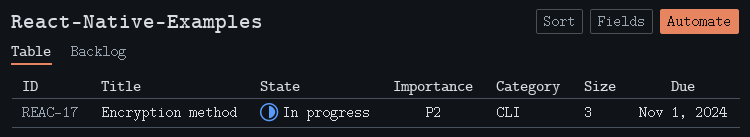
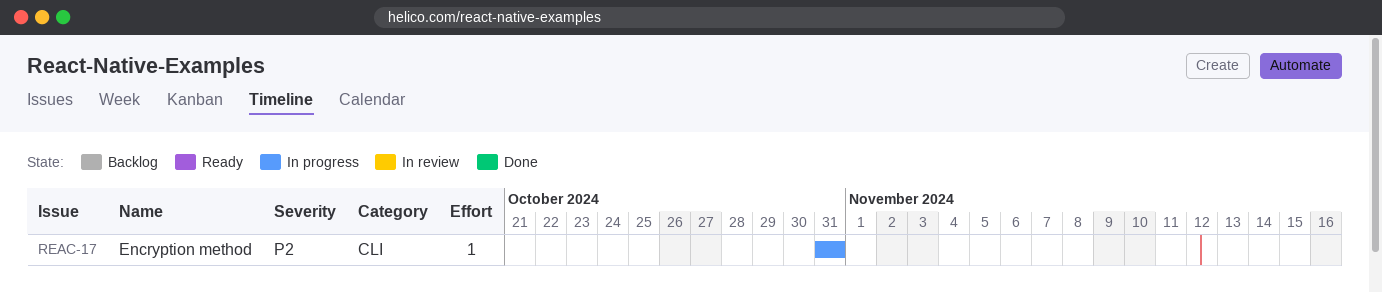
REAC-17, estimate: 3 -> 1
REAC-17, due: Nov 1 -> Oct 31

